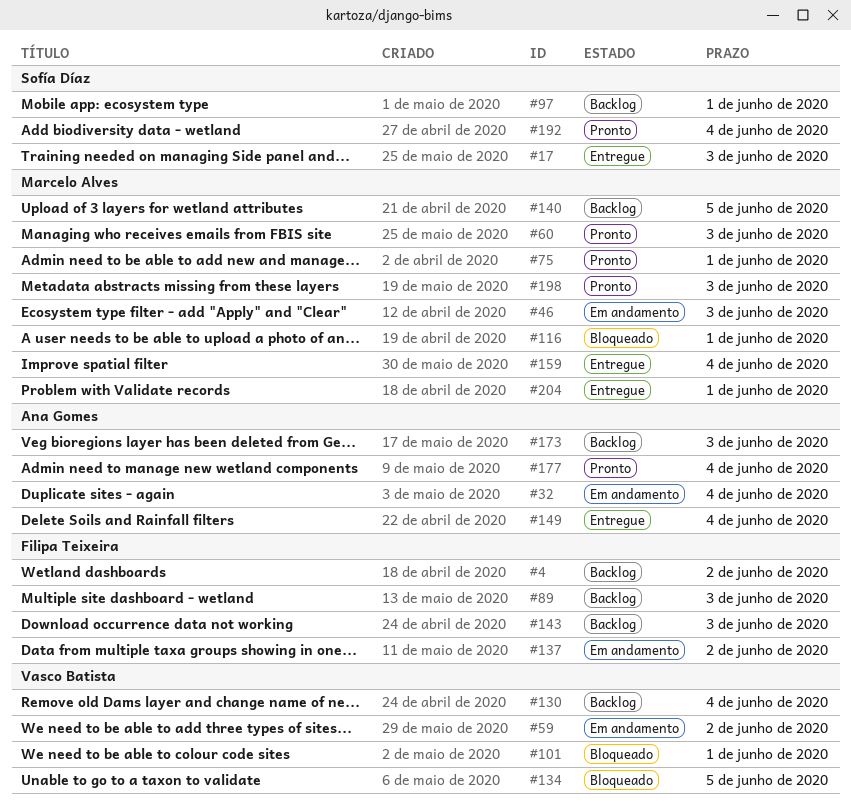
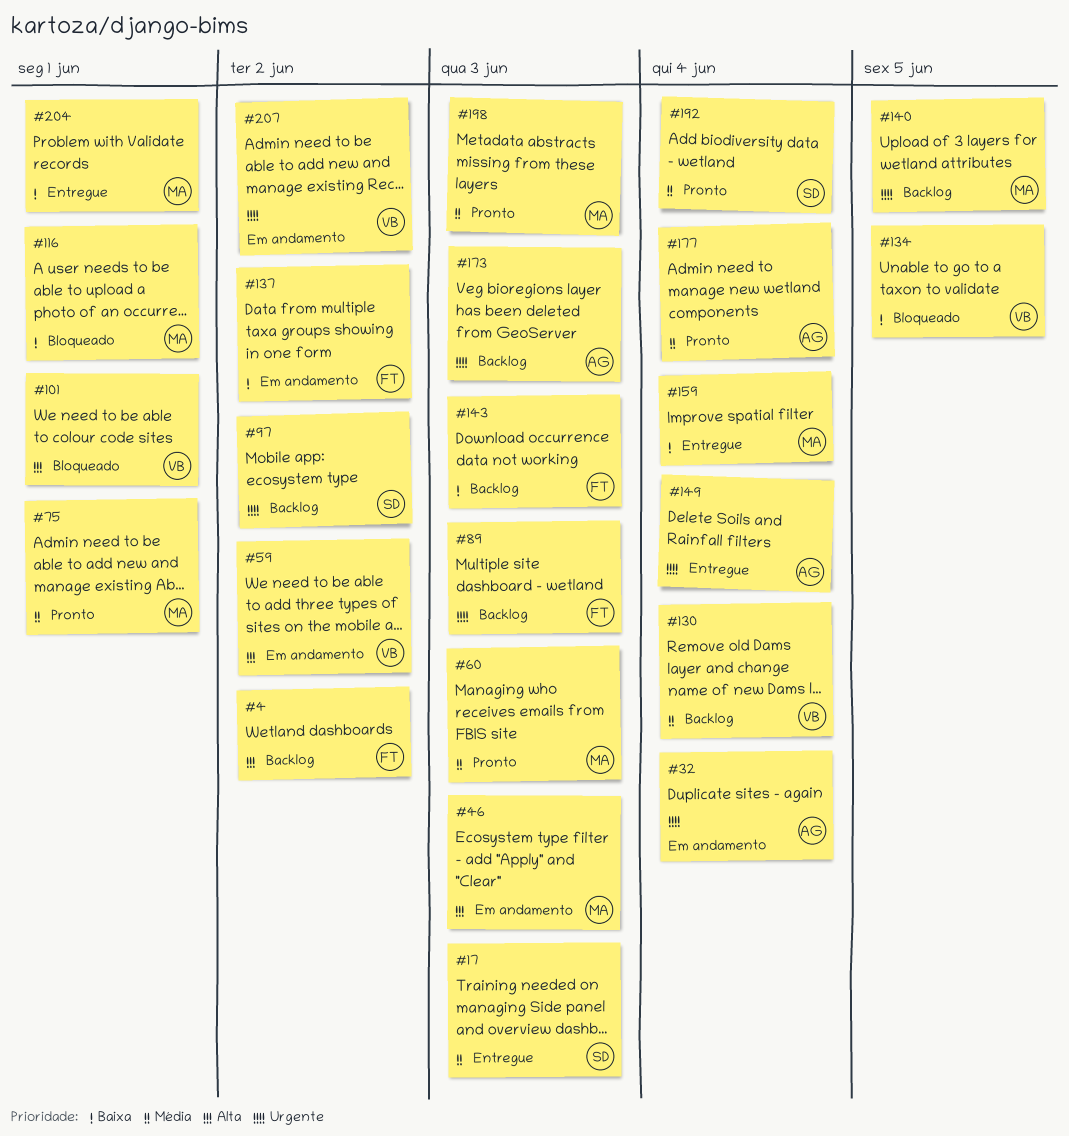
#97, due: Jun 1 -> Jun 2
#207: none -> present

